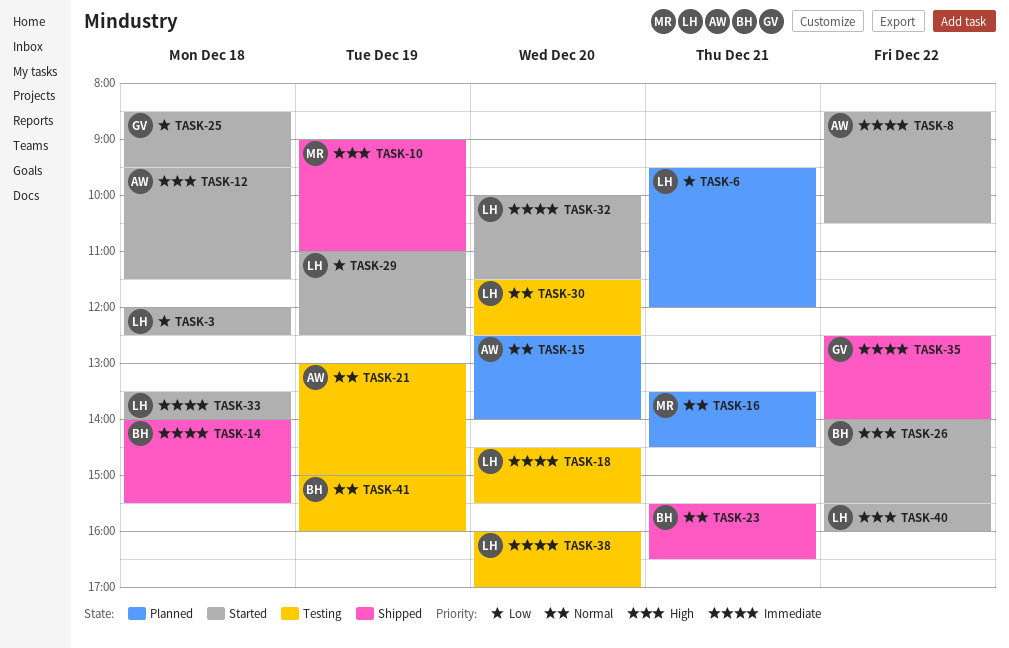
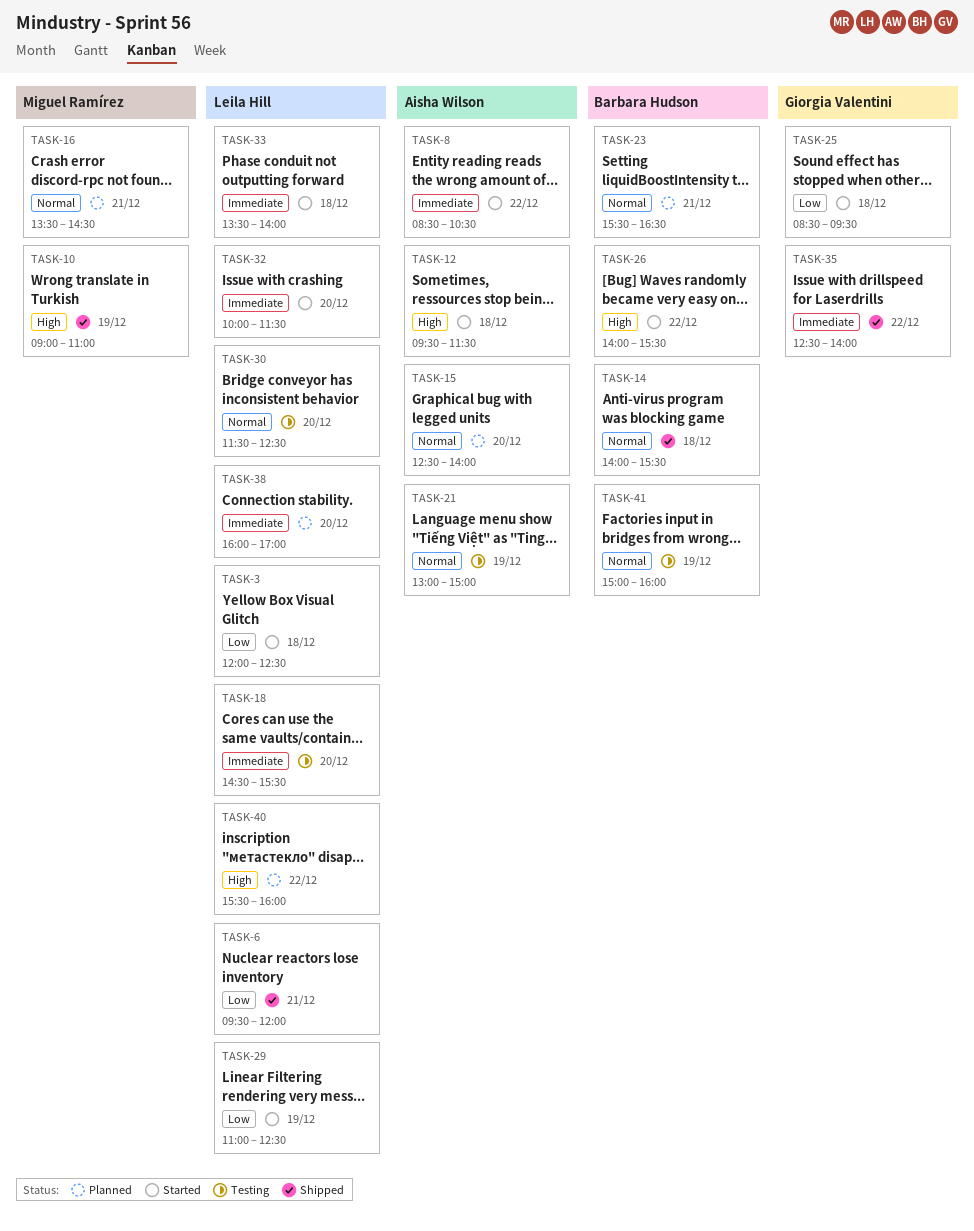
TASK-6, status: Planned -> Shipped
TASK-14, priority: Immediate -> Normal
TASK-23, status: Shipped -> Planned
TASK-38, status: Testing -> Planned
TASK-40, status: Started -> Planned

